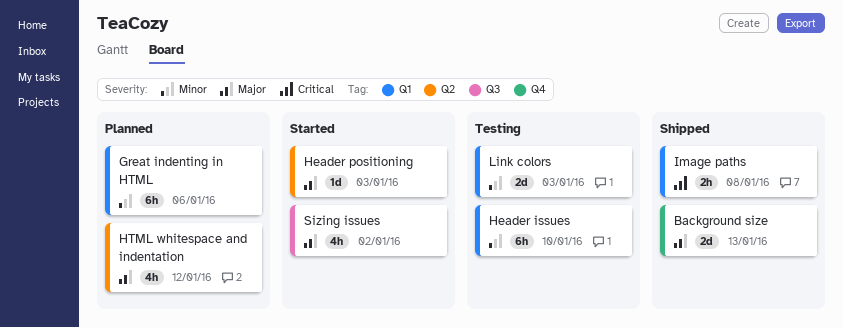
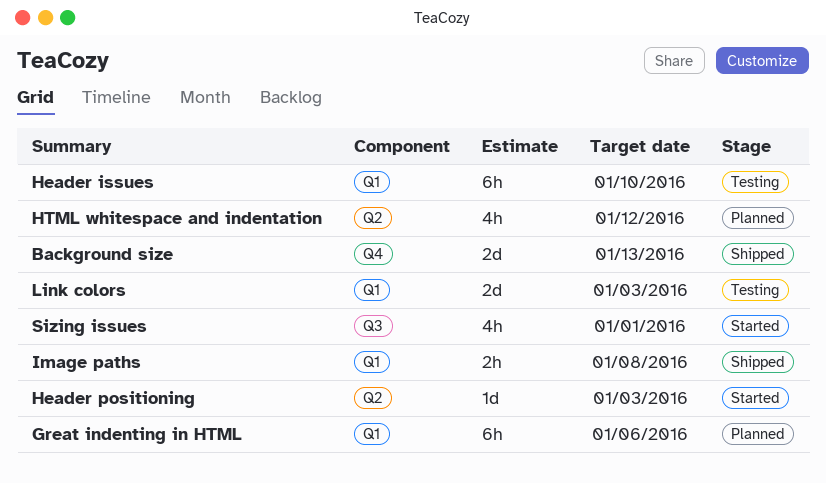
Sizing issues, due: Jan 2 -> Jan 1

